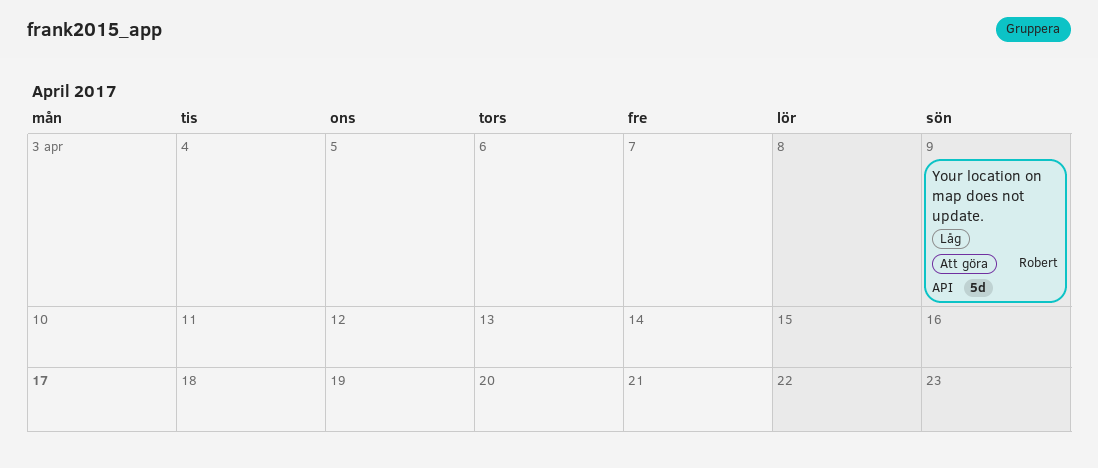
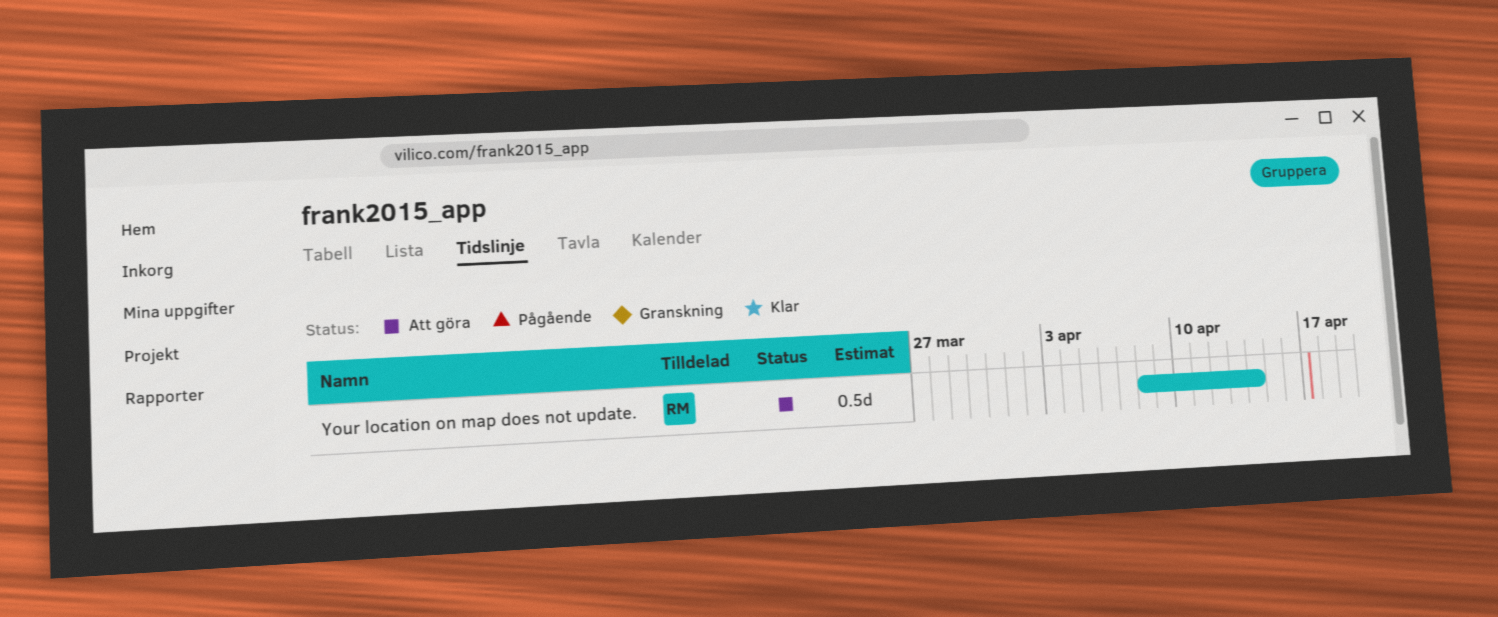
Your location on map does not update., estimate: 5d -> 0.5d
Your location on map does not update., due: Apr 9 -> Apr 14

